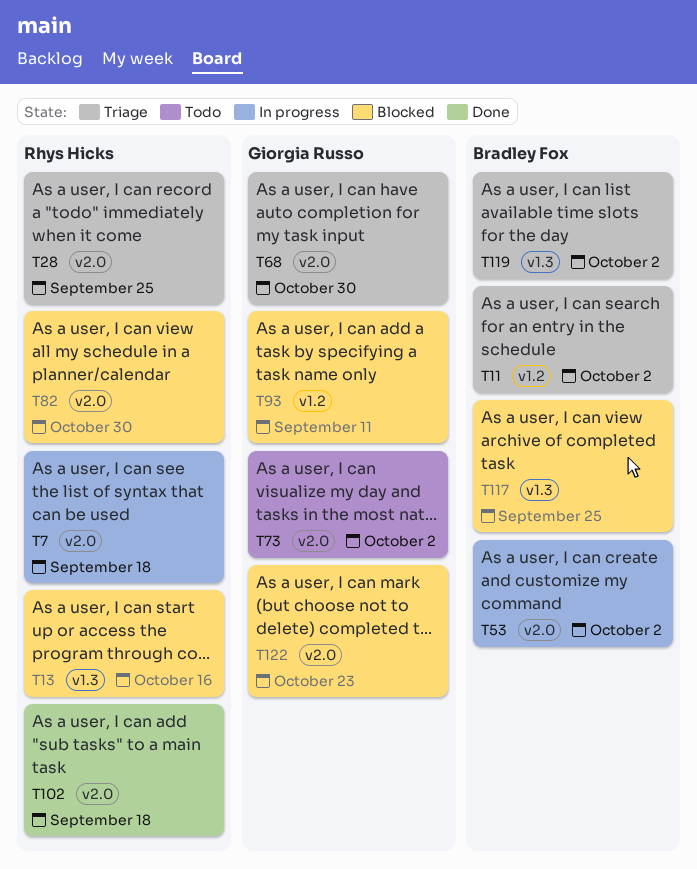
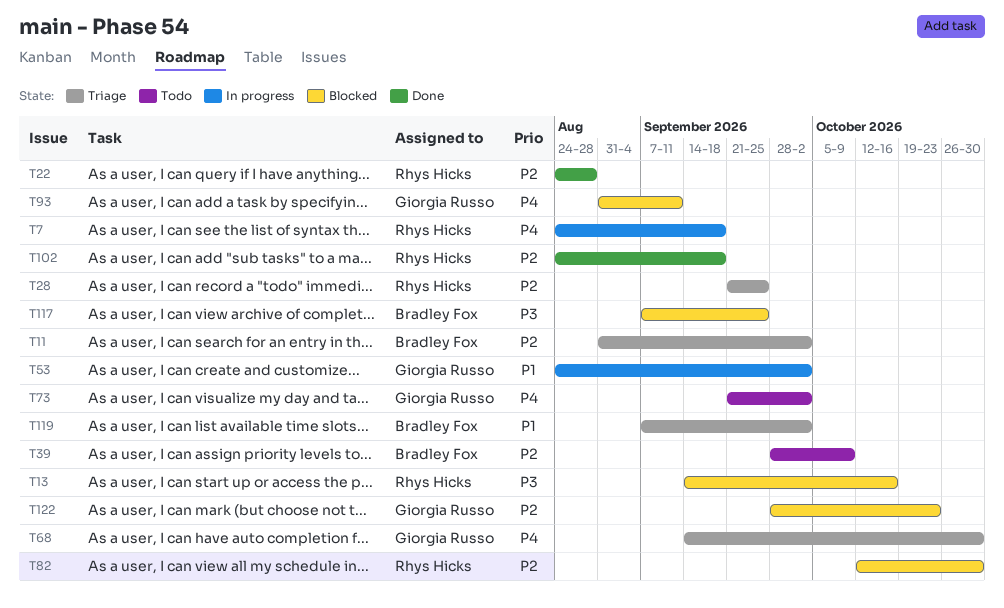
T22: none -> present
T39: none -> present
T53, owner: Bradley Fox -> Giorgia Russo

